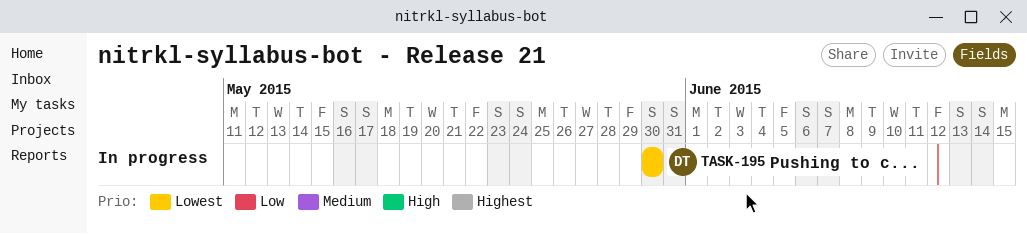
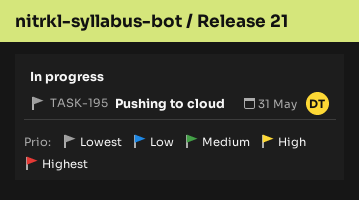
TASK-195, due: May 30 -> May 31

